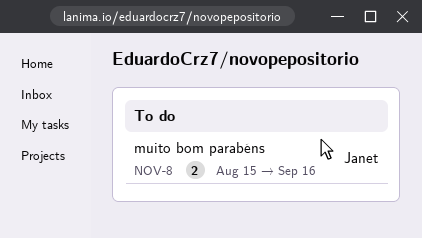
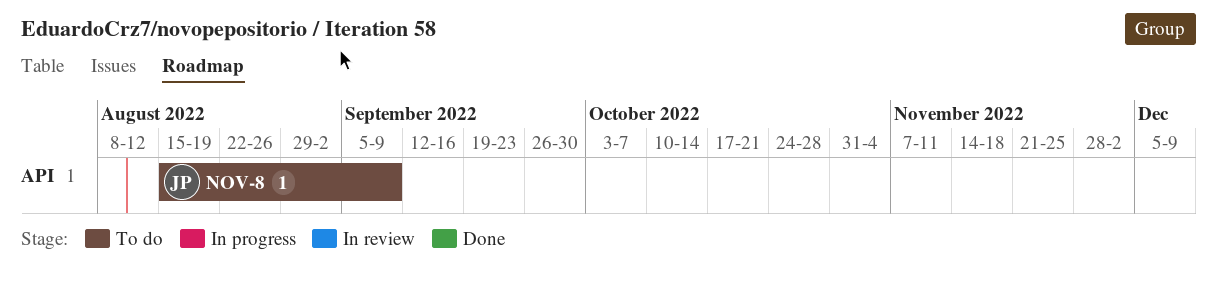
NOV-8, estimate: 2 -> 1
NOV-8, due: Sep 16 -> Sep 9

